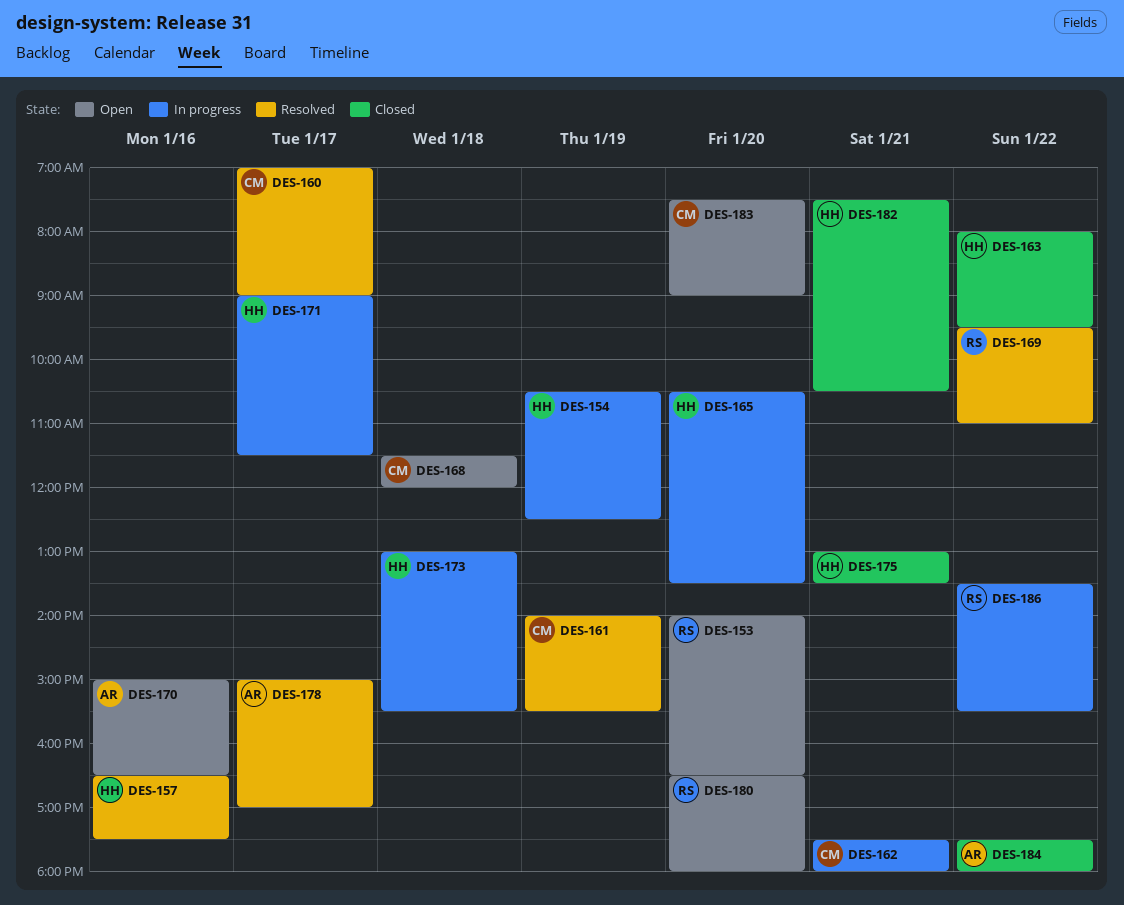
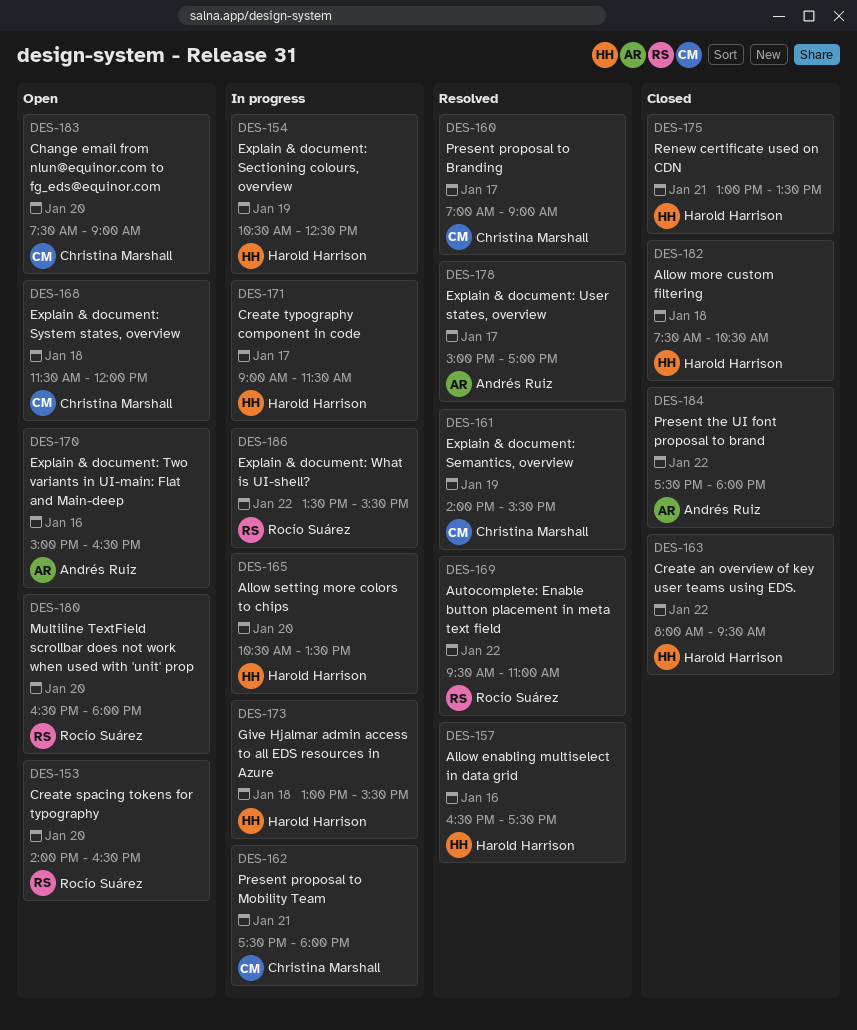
DES-182, day: Jan 21 -> Jan 18

